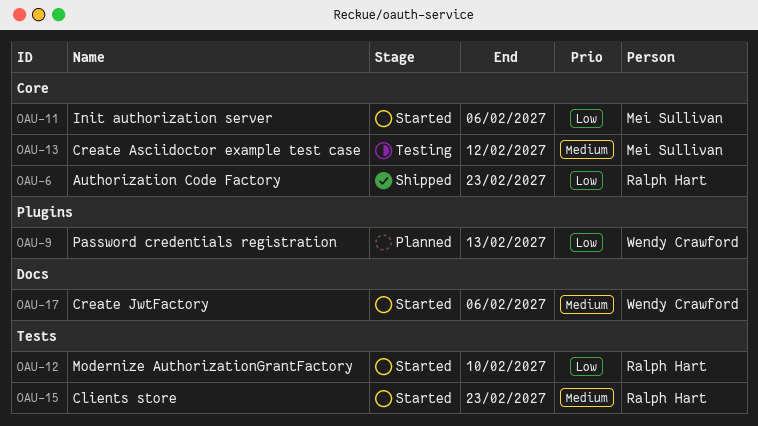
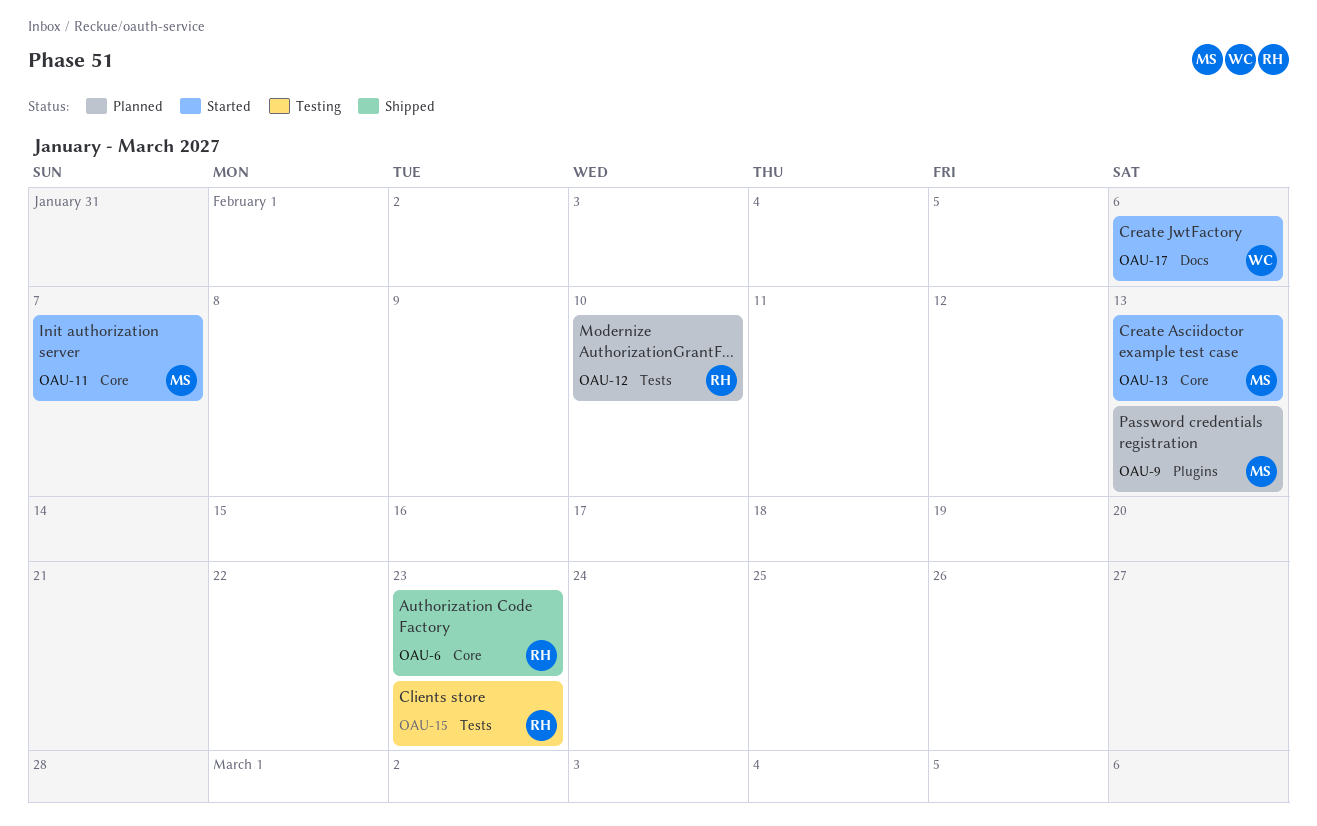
OAU-9, owner: Wendy Crawford -> Mei Sullivan
OAU-11, due: Feb 6 -> Feb 7
OAU-12, status: Started -> Planned
OAU-13, status: Testing -> Started
OAU-13, due: Feb 12 -> Feb 13
OAU-15, status: Started -> Testing

